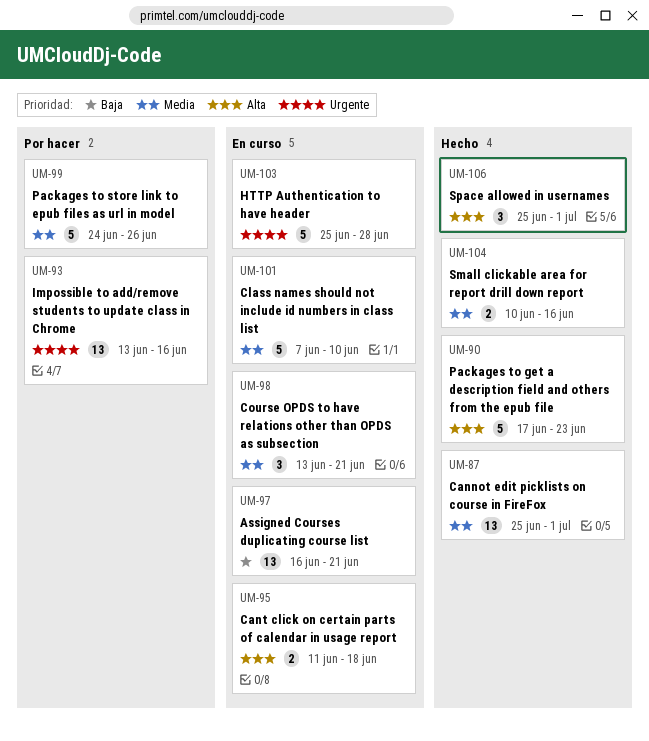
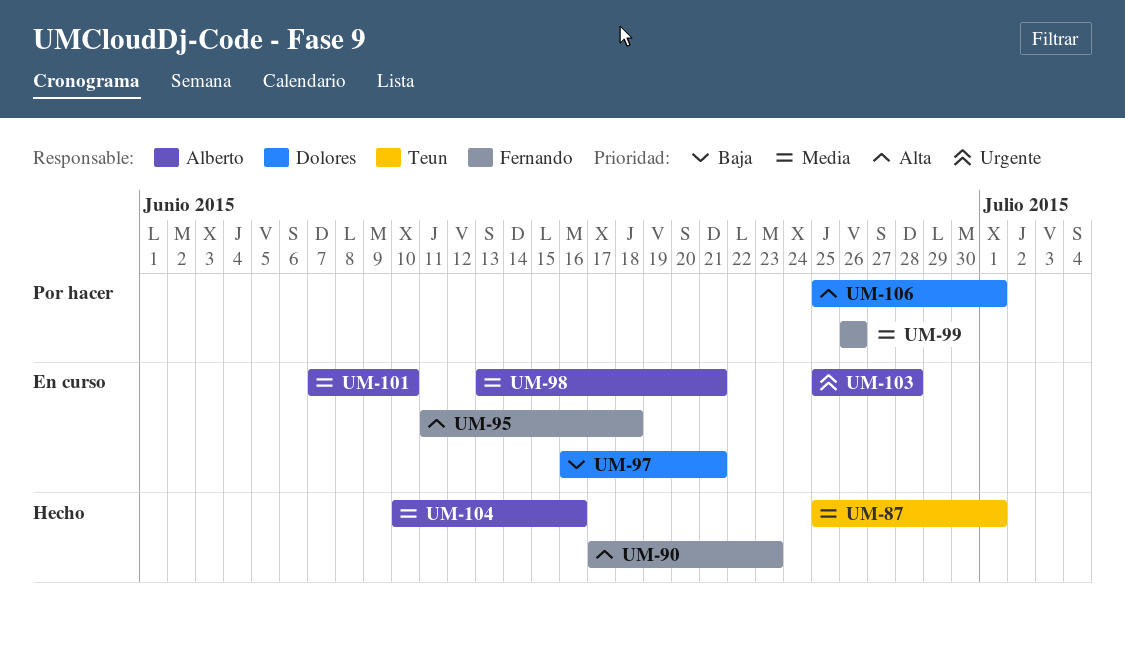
UM-93: present -> none
UM-99, start: Jun 24 -> Jun 26
UM-106, status: Hecho -> Por hacer

